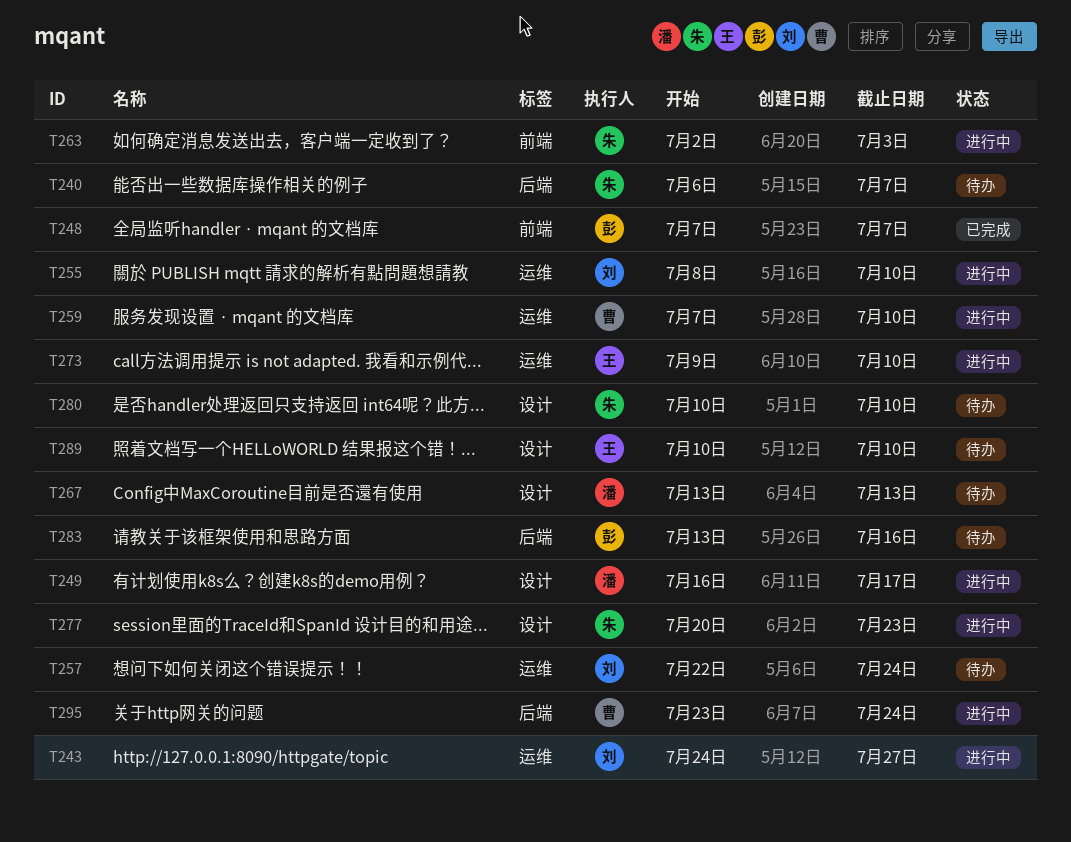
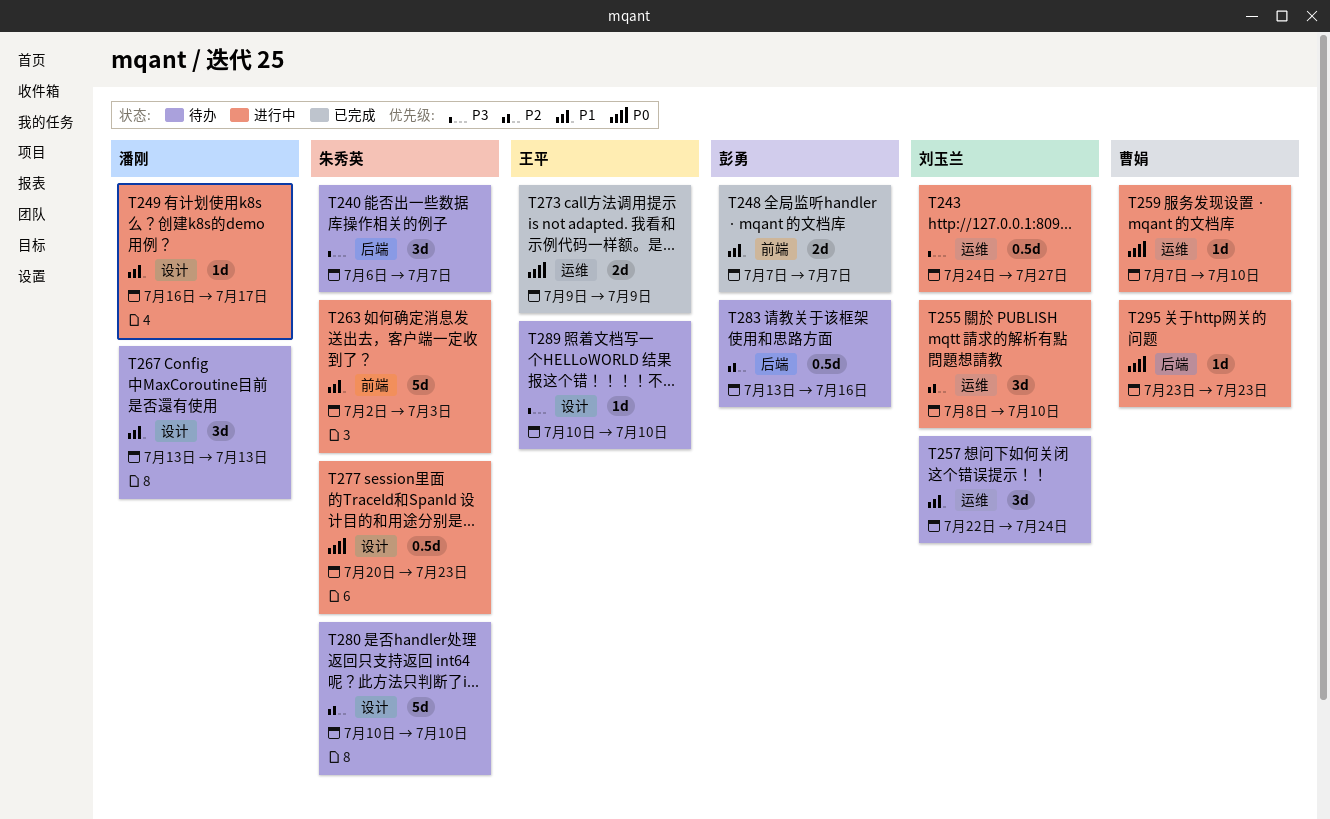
T273, status: 进行中 -> 已完成
T273, due: Jul 10 -> Jul 9
T295, due: Jul 24 -> Jul 23

